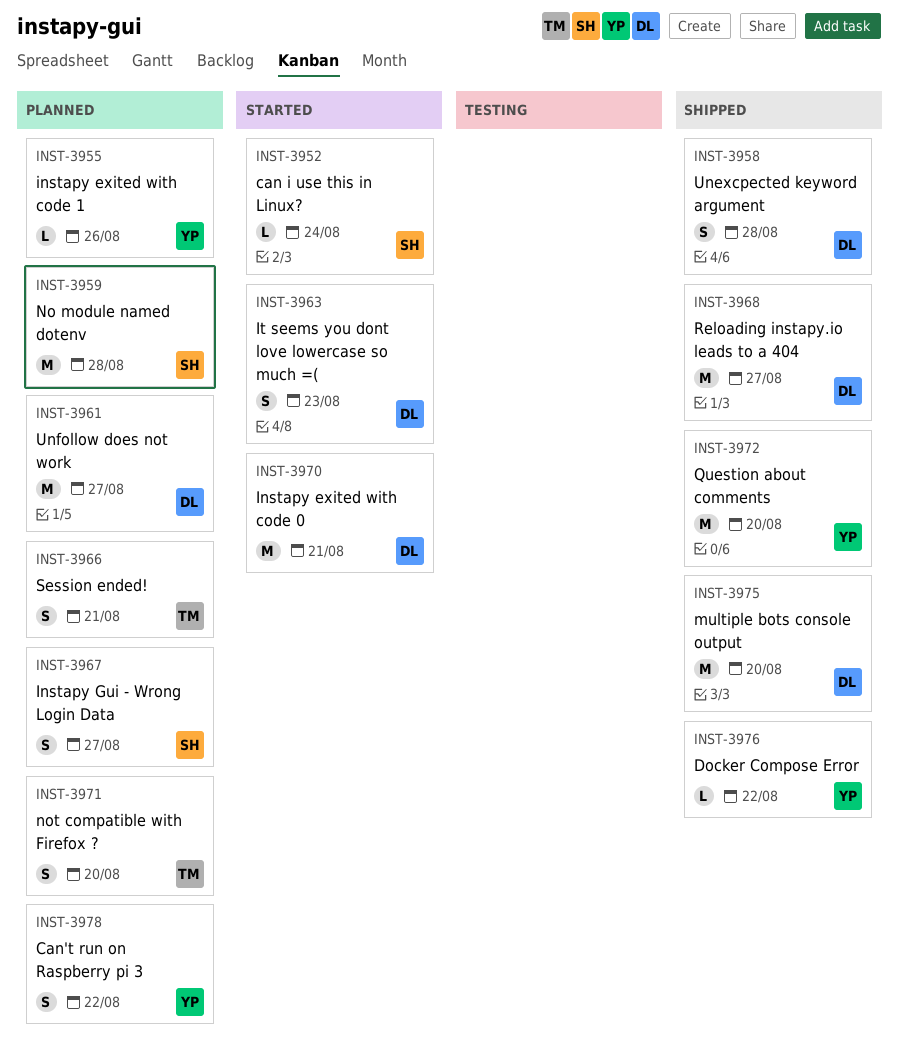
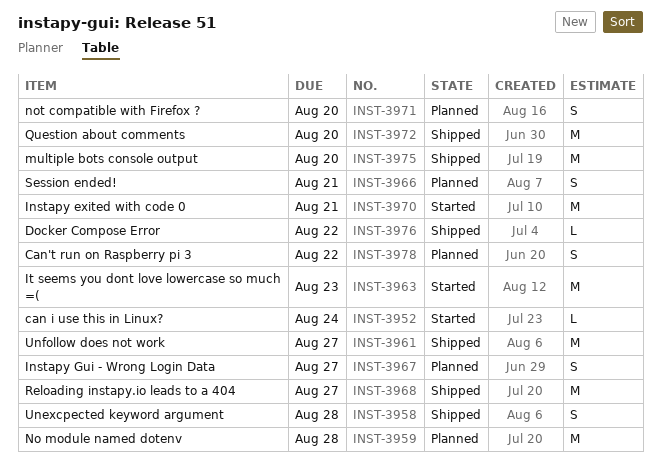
INST-3955: present -> none
INST-3961, status: Planned -> Shipped
INST-3963, estimate: S -> M

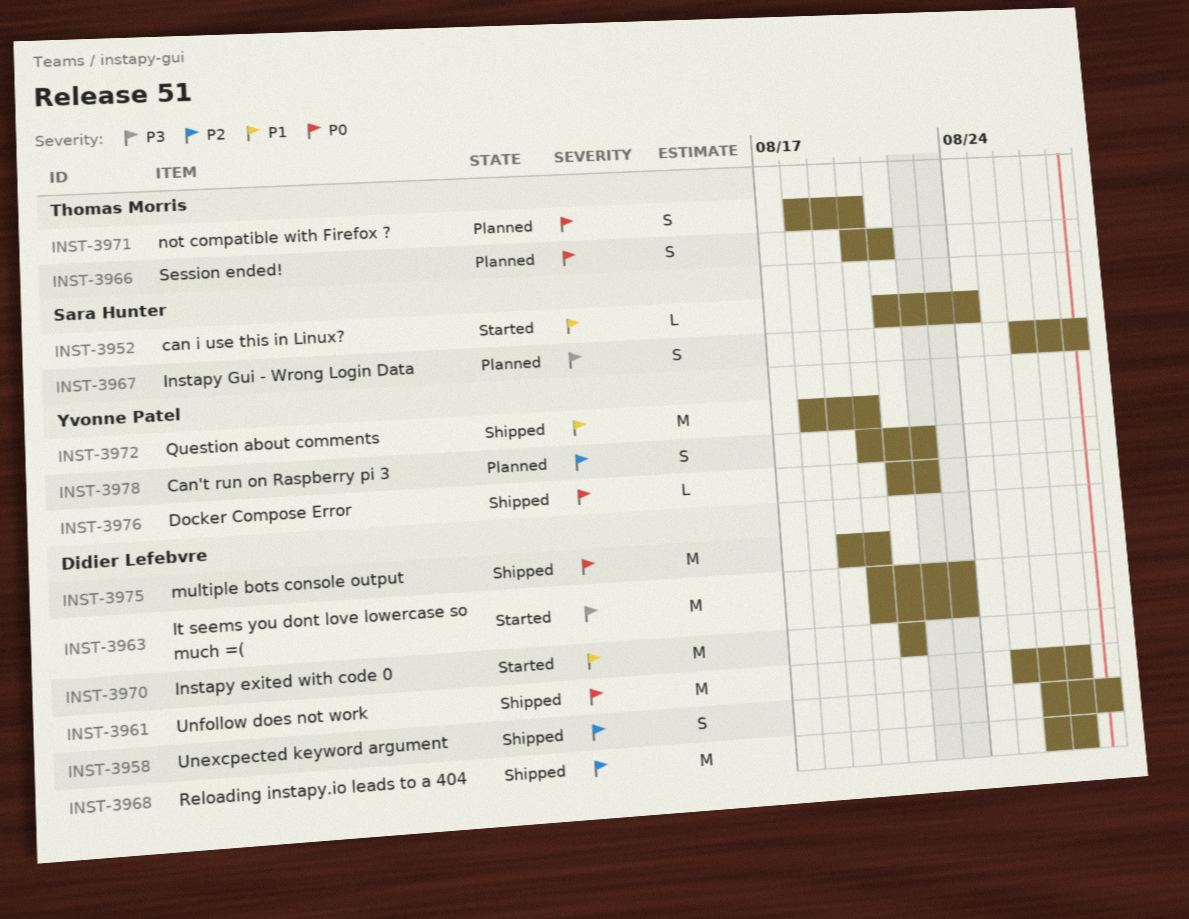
INST-3959: present -> none
INST-3967, due: Aug 27 -> Aug 28

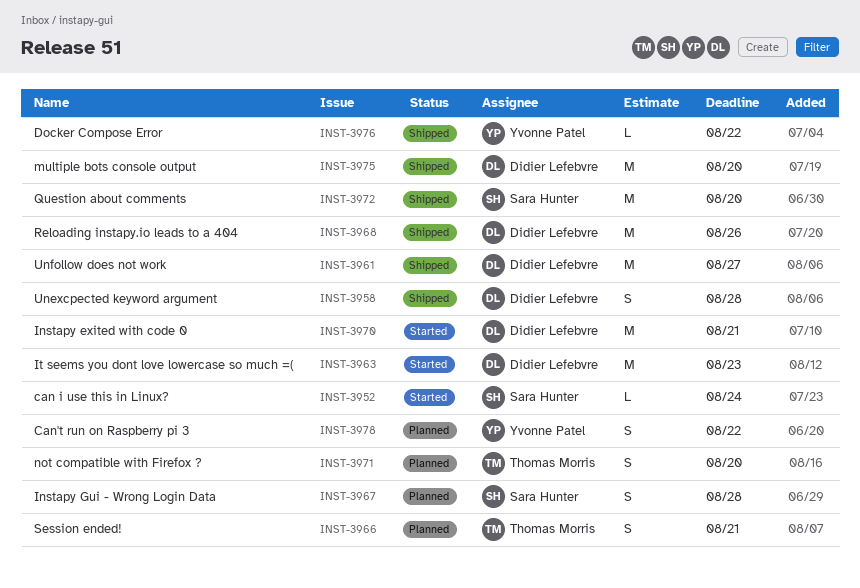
INST-3968, due: Aug 27 -> Aug 26
INST-3972, owner: Yvonne Patel -> Sara Hunter

